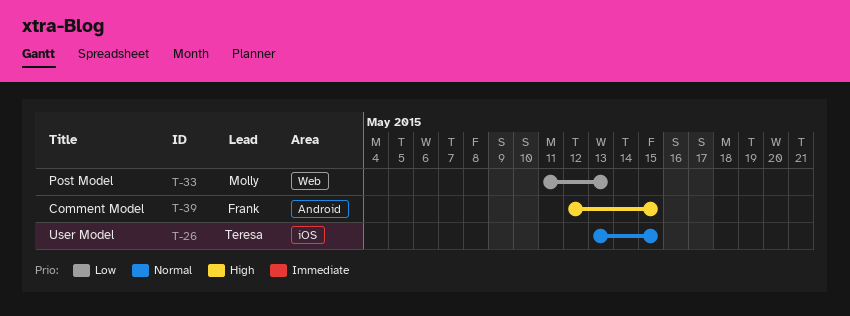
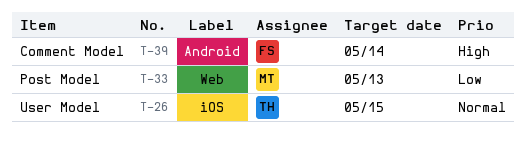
T-39, due: May 15 -> May 14

